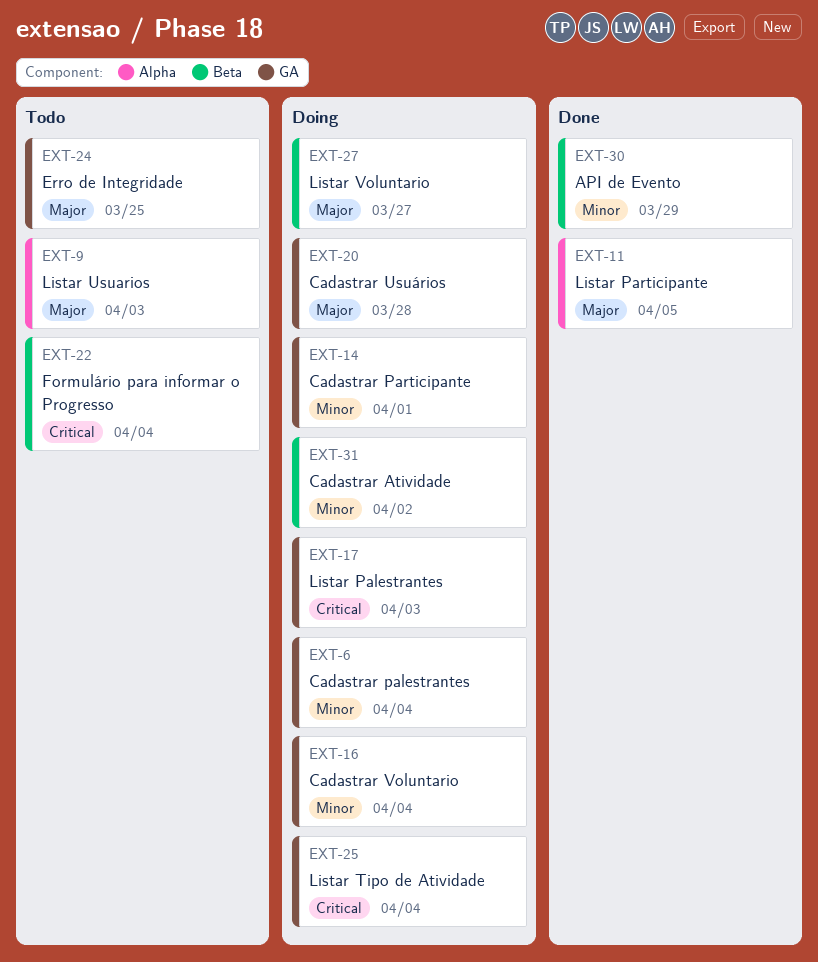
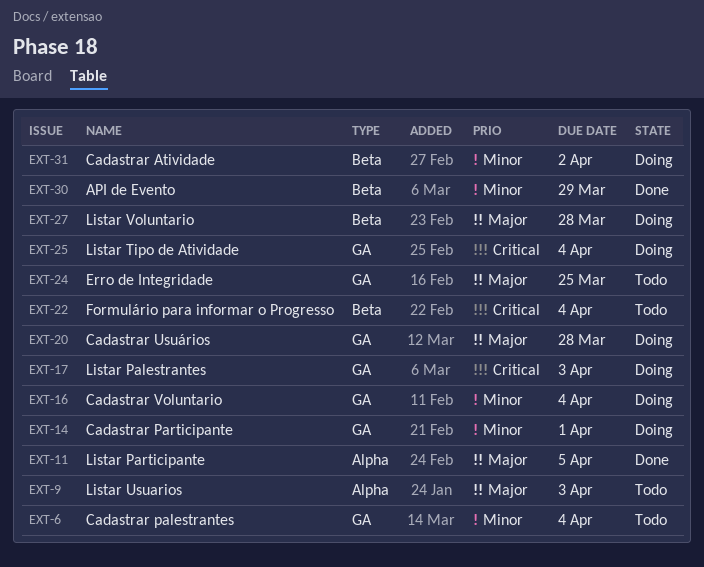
EXT-6, status: Doing -> Todo
EXT-27, due: Mar 27 -> Mar 28

